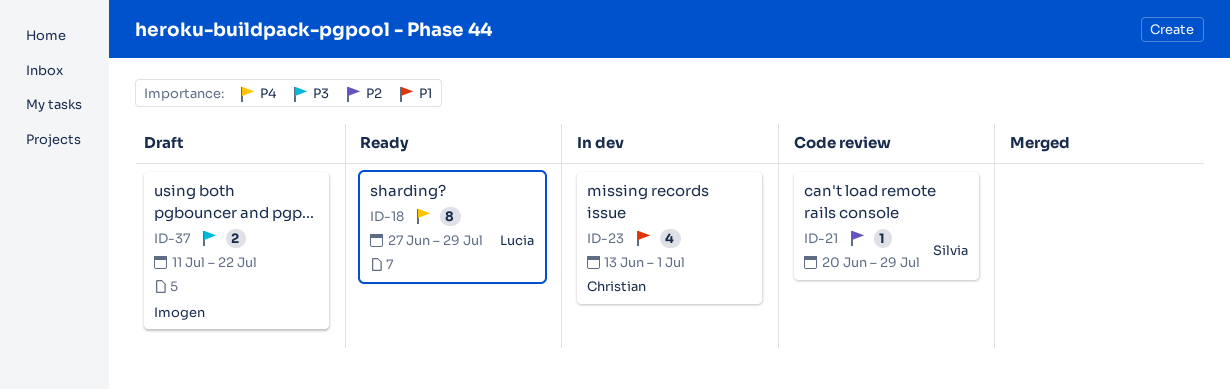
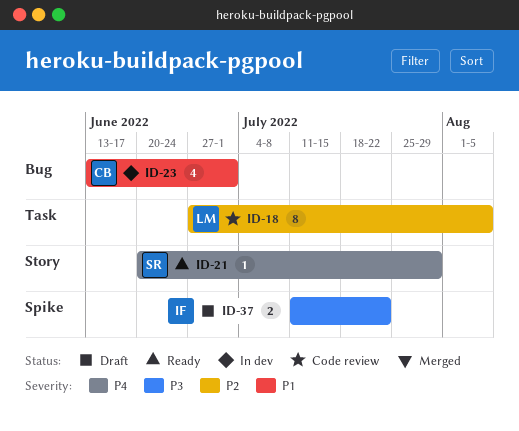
ID-18, status: Ready -> Code review
ID-18, priority: P4 -> P2
ID-18, due: Jul 29 -> Aug 5
ID-21, status: Code review -> Ready
ID-21, priority: P2 -> P4

